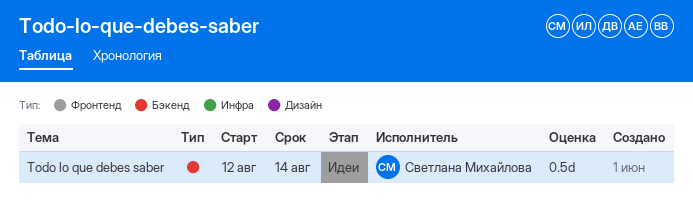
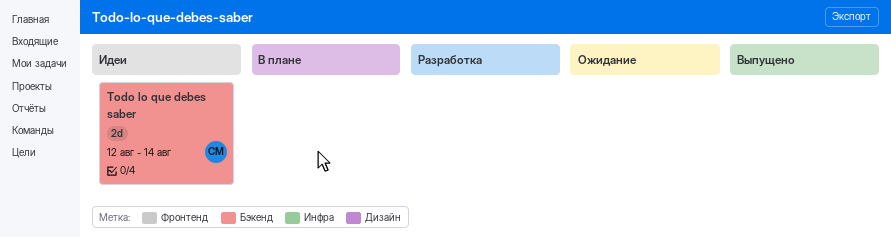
Todo lo que debes saber, estimate: 0.5d -> 2d

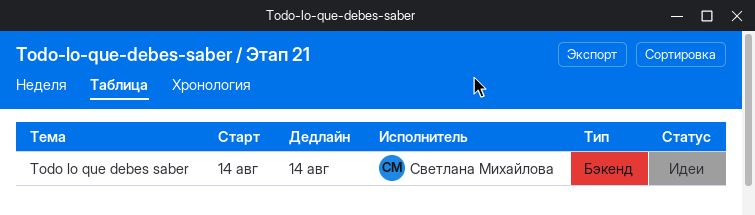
Todo lo que debes saber, start: Aug 12 -> Aug 14

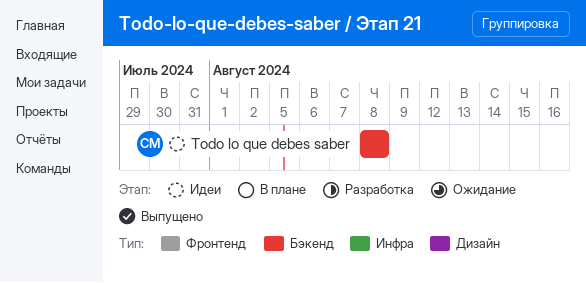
Todo lo que debes saber, start: Aug 14 -> Aug 8
Todo lo que debes saber, due: Aug 14 -> Aug 8

